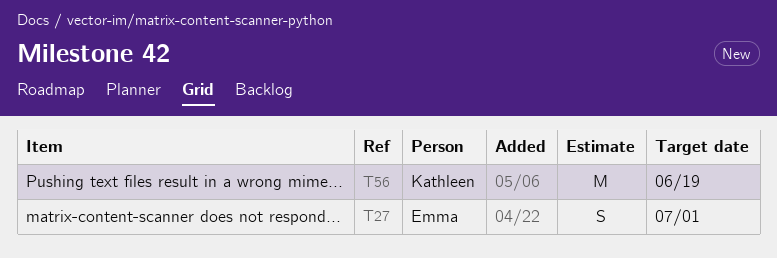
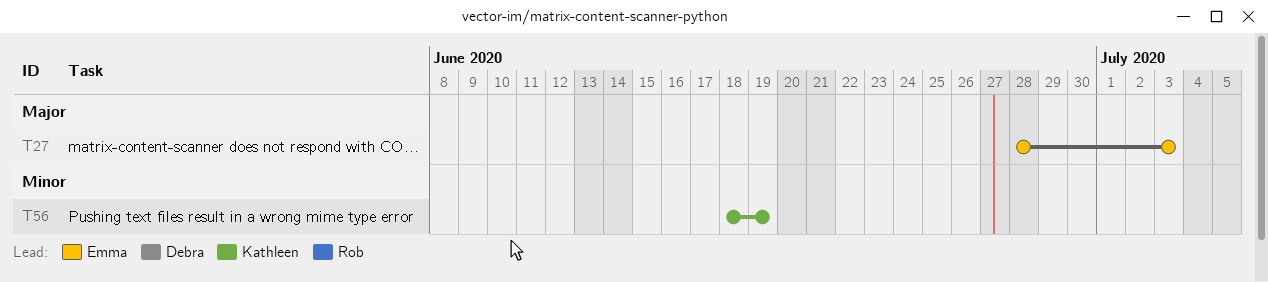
T27, due: Jul 1 -> Jul 3

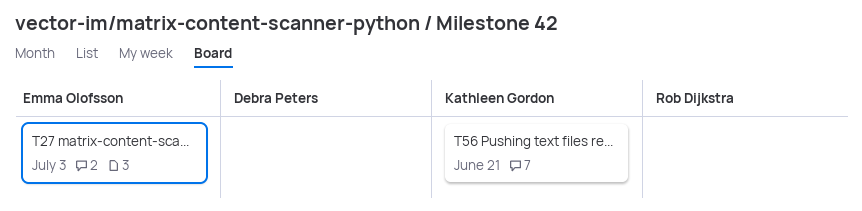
T56, due: Jun 19 -> Jun 21

